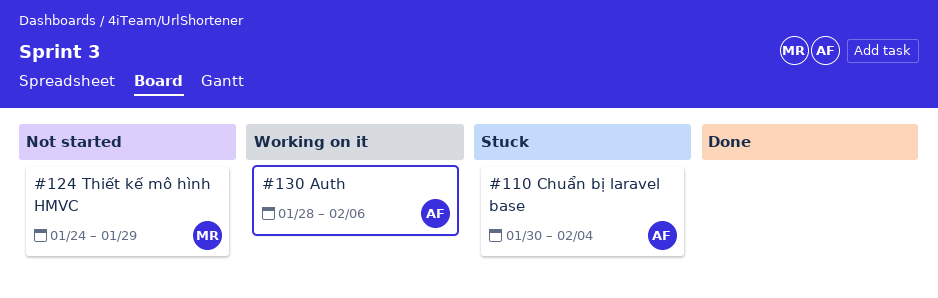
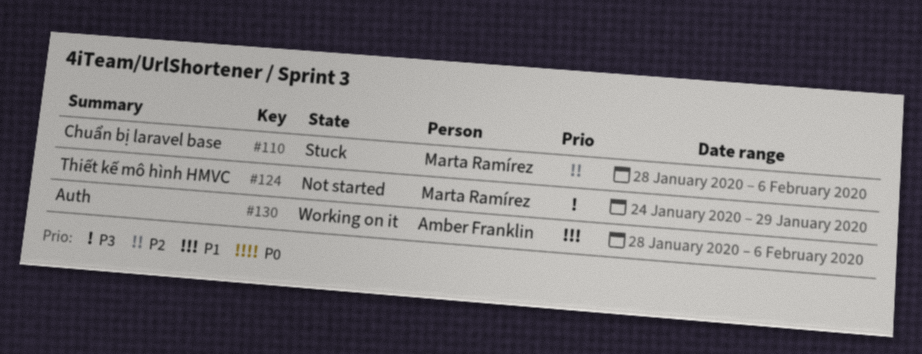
#110, owner: Amber Franklin -> Marta Ramírez
#110, start: Jan 30 -> Jan 28
#110, due: Feb 4 -> Feb 6

